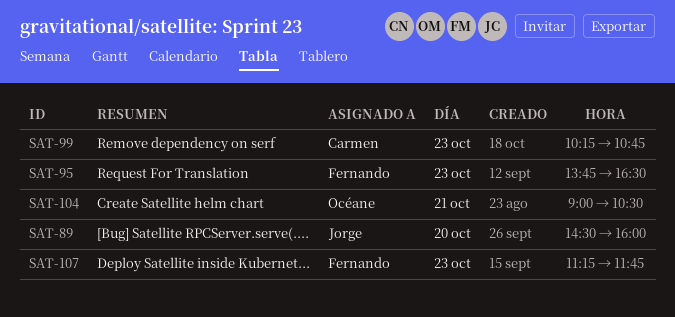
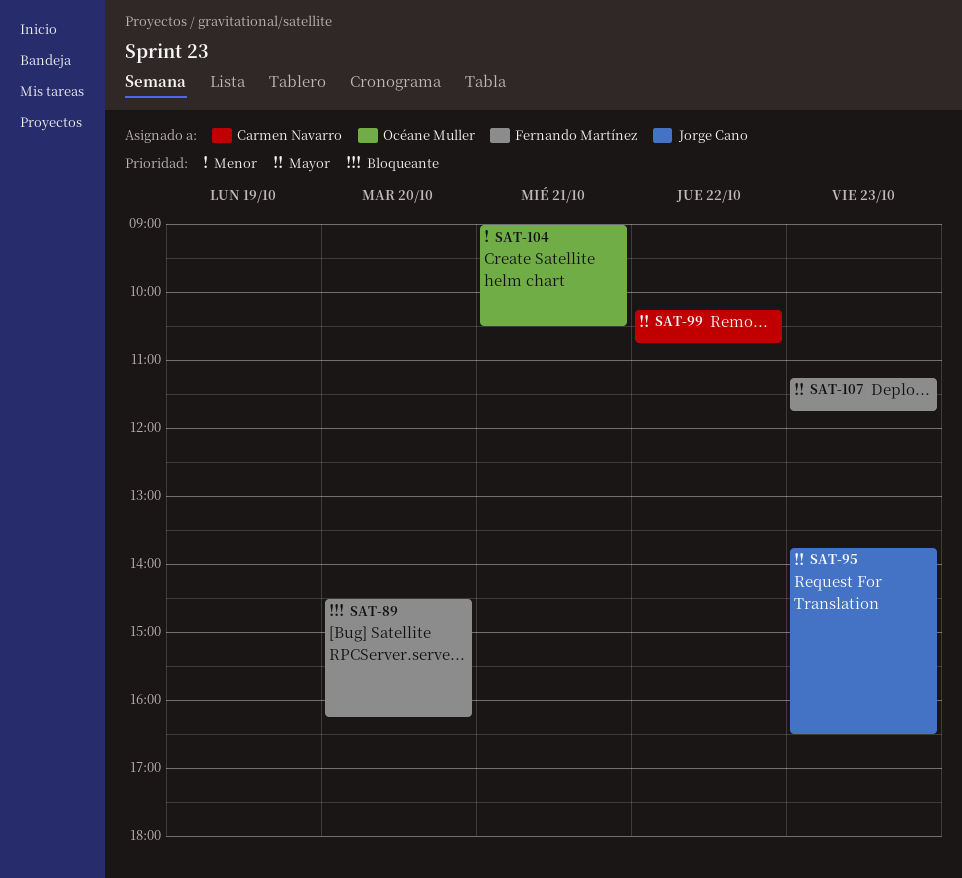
SAT-89, owner: Jorge Cano -> Fernando Martínez
SAT-89, ends: 16:00 -> 16:15
SAT-95, owner: Fernando Martínez -> Jorge Cano
SAT-99, day: Oct 23 -> Oct 22

